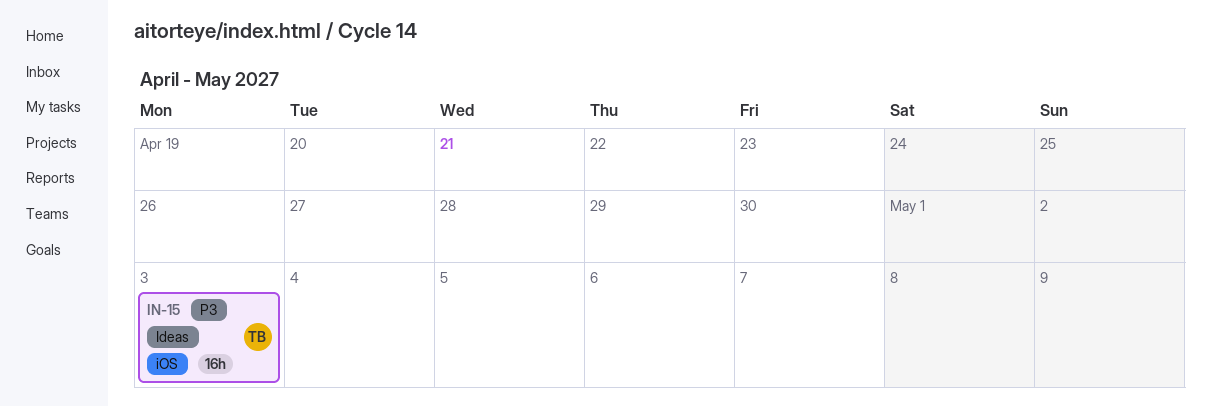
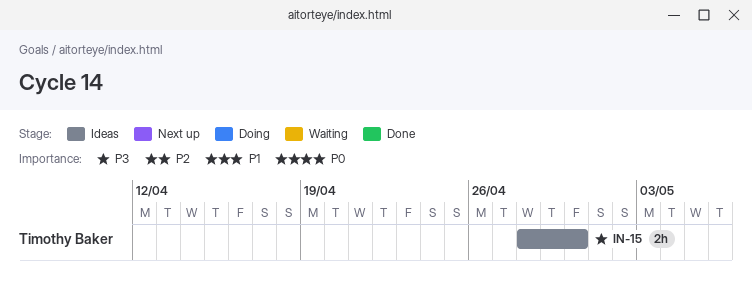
IN-15, estimate: 16h -> 2h
IN-15, due: May 3 -> Apr 30

